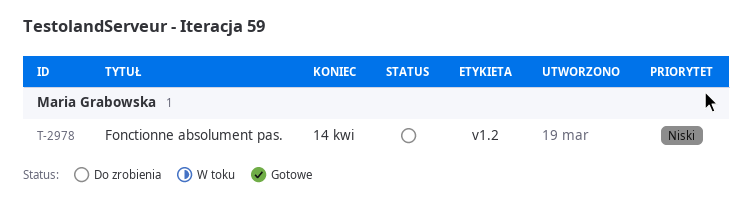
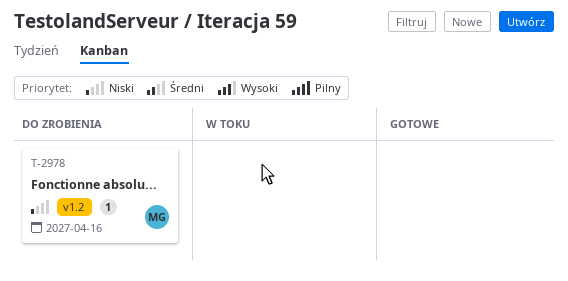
T-2978, due: Apr 14 -> Apr 16

